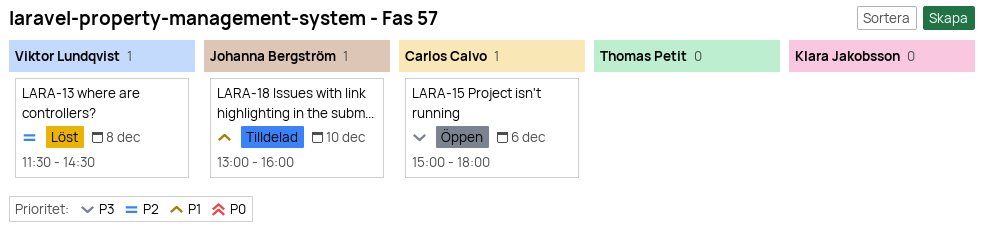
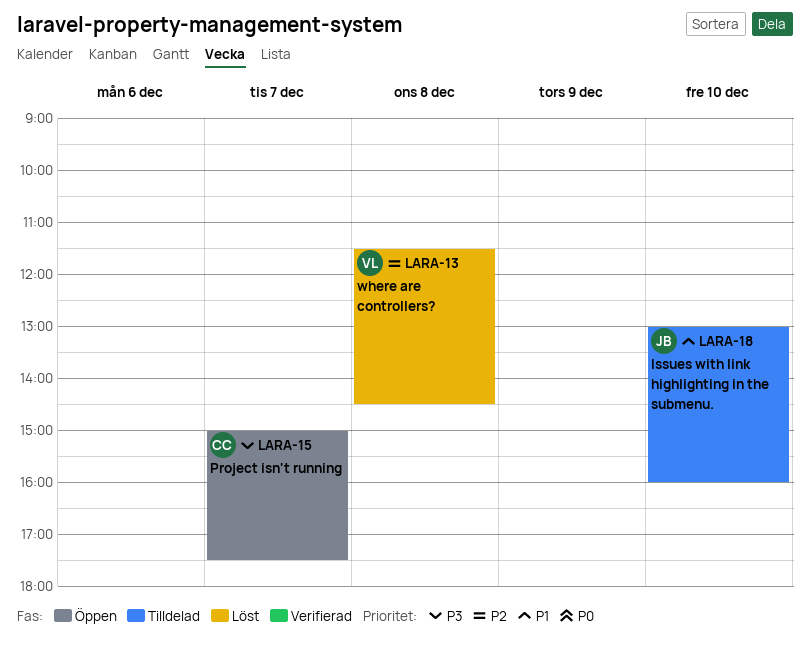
LARA-15, day: Dec 6 -> Dec 7
LARA-15, ends: 18:00 -> 17:30

